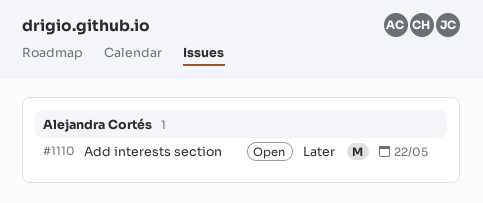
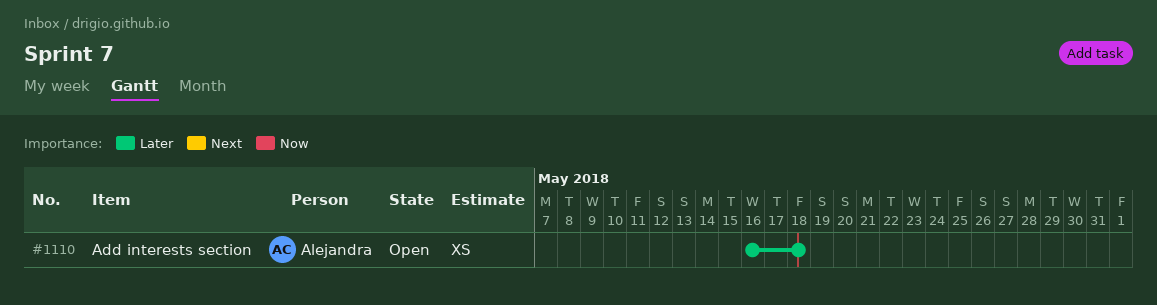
#1110, estimate: M -> XS
#1110, due: May 22 -> May 18

